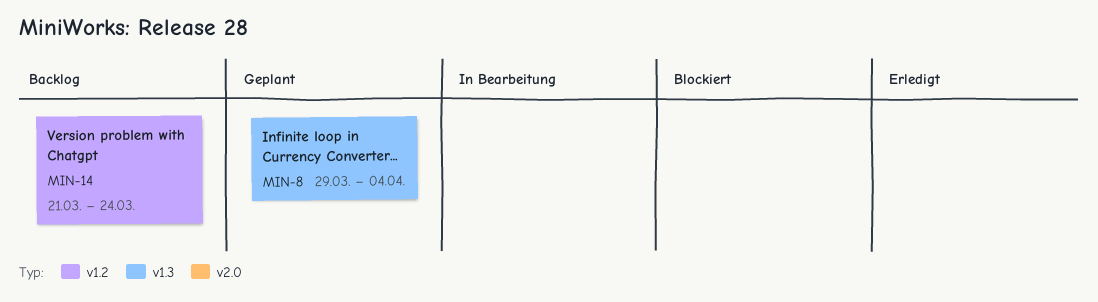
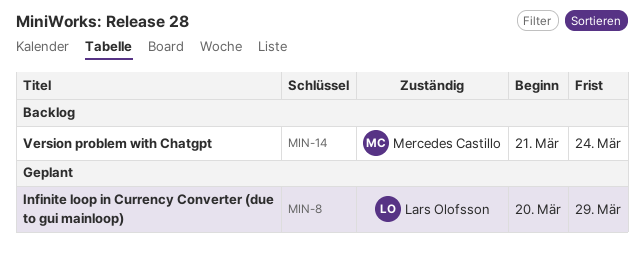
MIN-8, start: Mar 29 -> Mar 20
MIN-8, due: Apr 4 -> Mar 29

